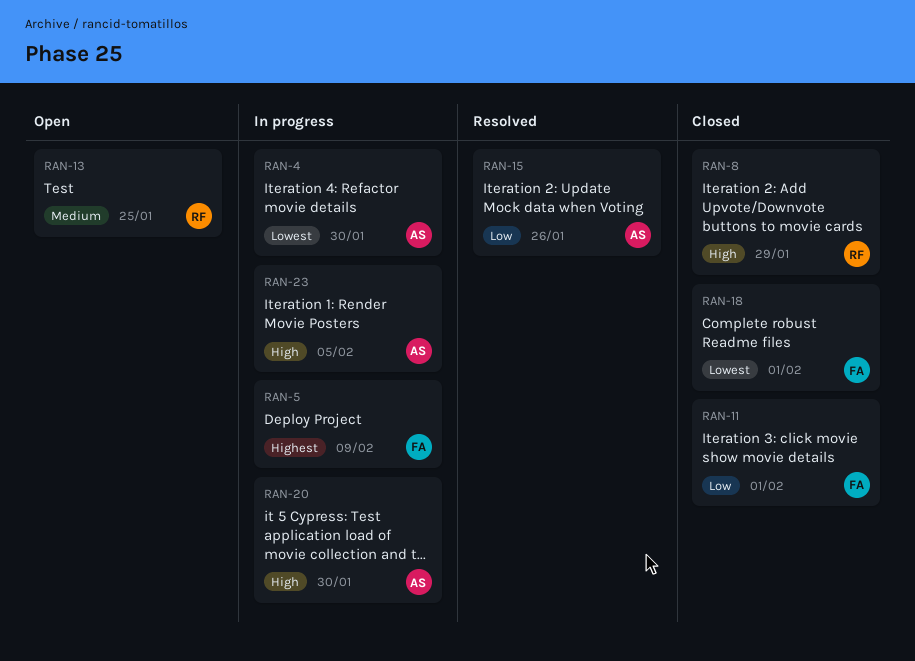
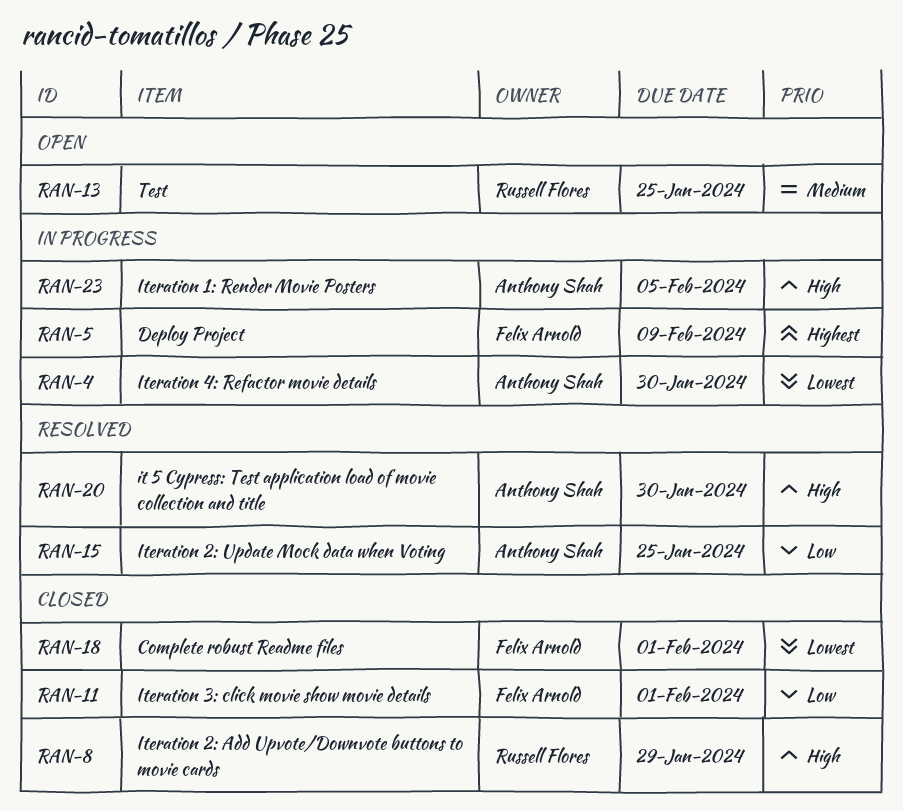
RAN-15, due: Jan 26 -> Jan 25
RAN-20, status: In progress -> Resolved

